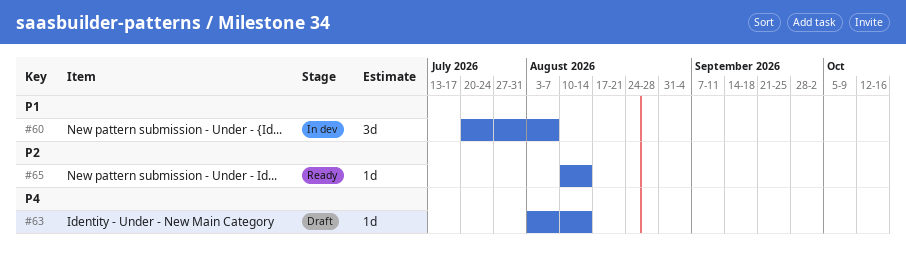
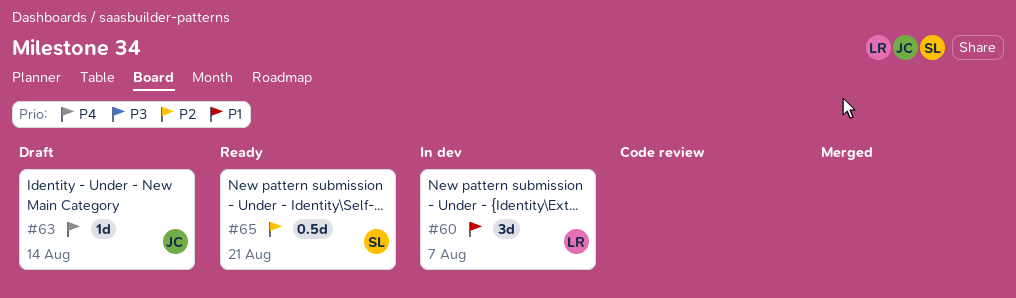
#65, estimate: 1d -> 0.5d
#65, due: Aug 14 -> Aug 21

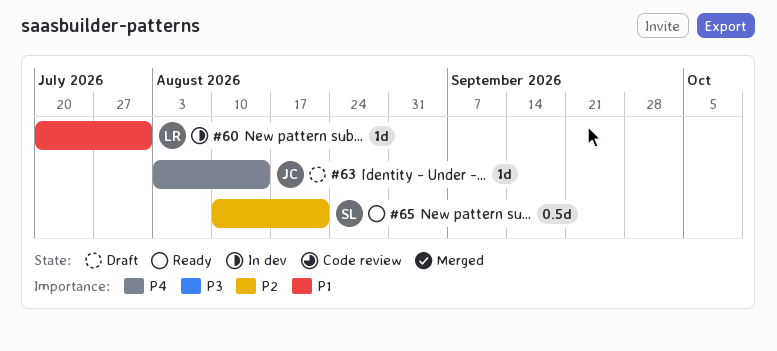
#60, estimate: 3d -> 1d
#60, due: Aug 7 -> Jul 31

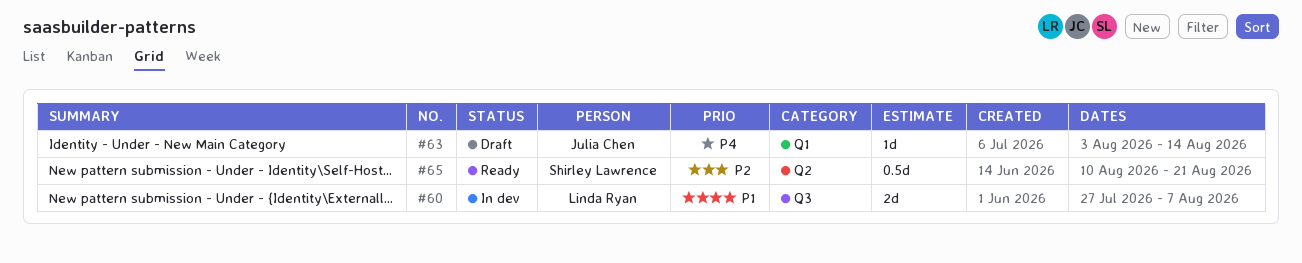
#60, estimate: 1d -> 2d
#60, start: Jul 20 -> Jul 27
#60, due: Jul 31 -> Aug 7

